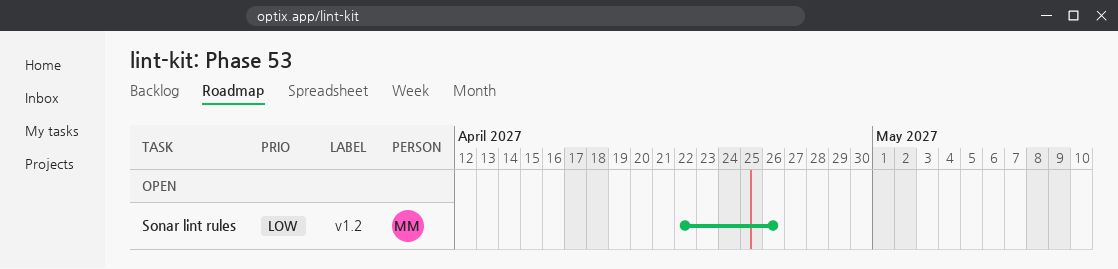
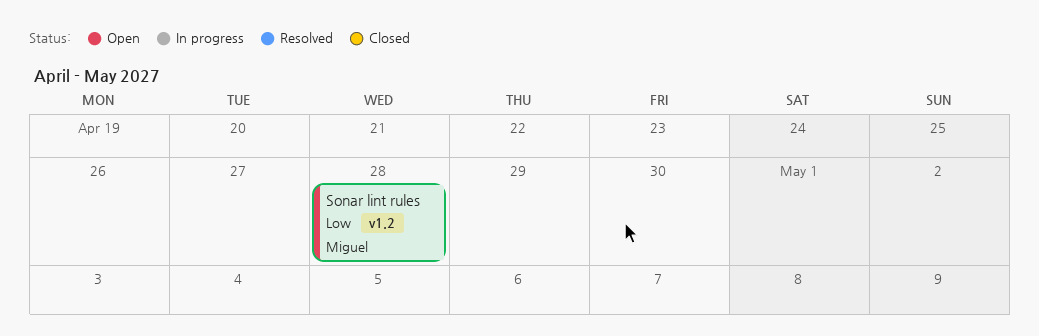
Sonar lint rules, due: Apr 26 -> Apr 28

